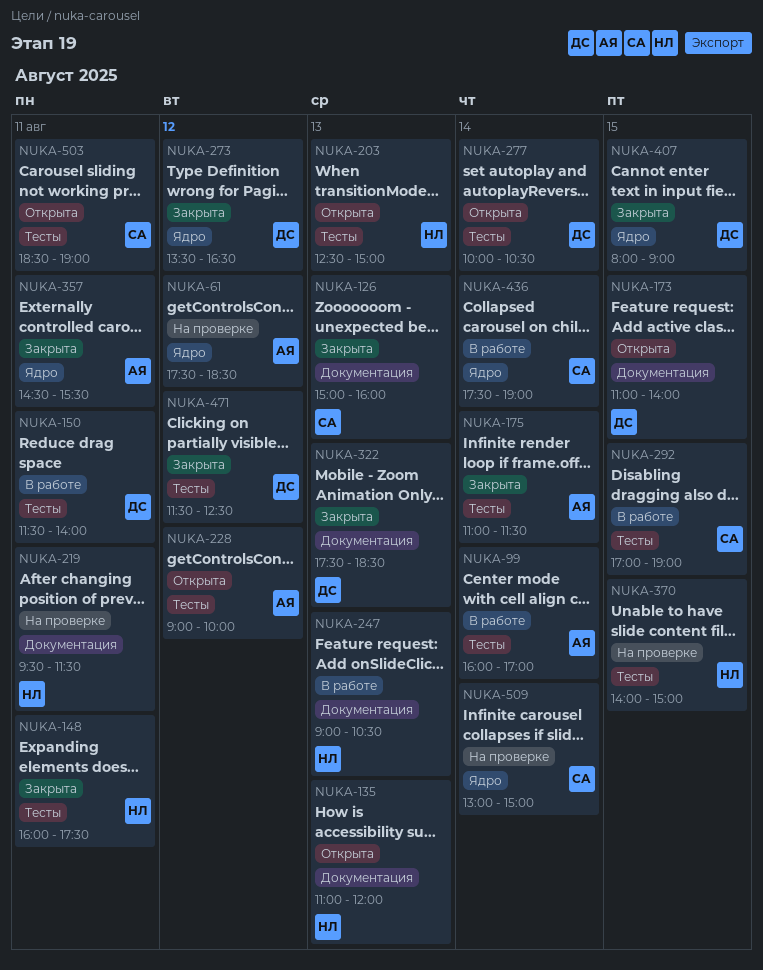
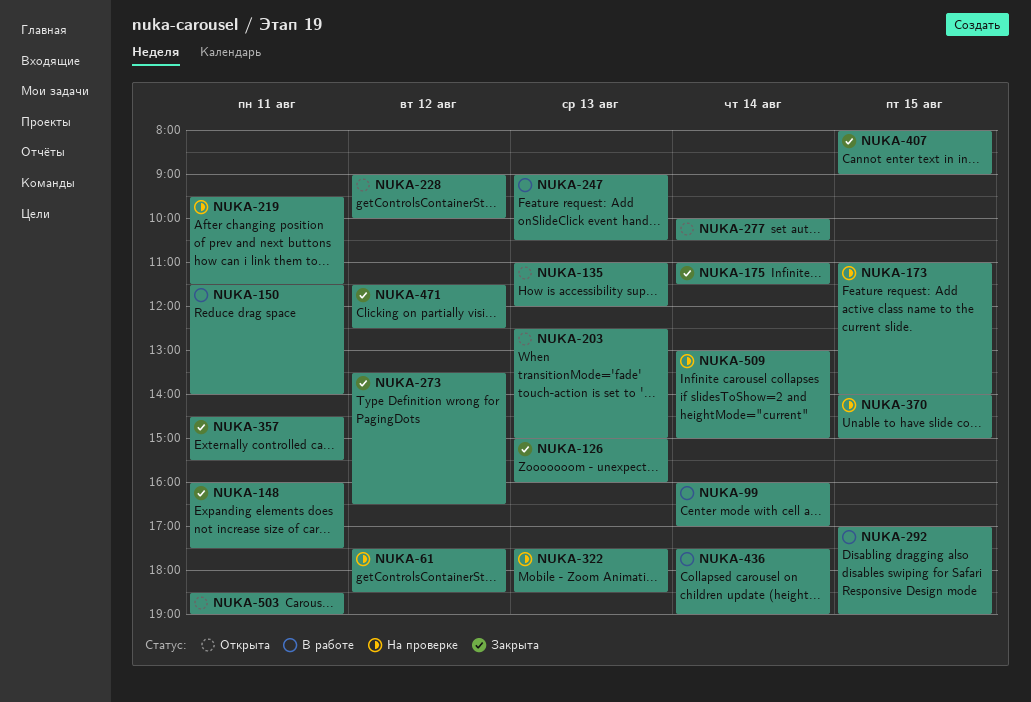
NUKA-173, status: Открыта -> На проверке
NUKA-322, status: Закрыта -> На проверке

